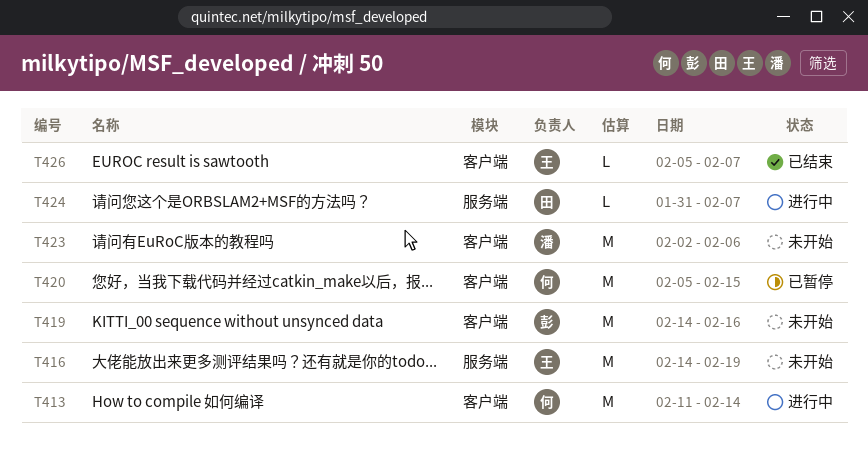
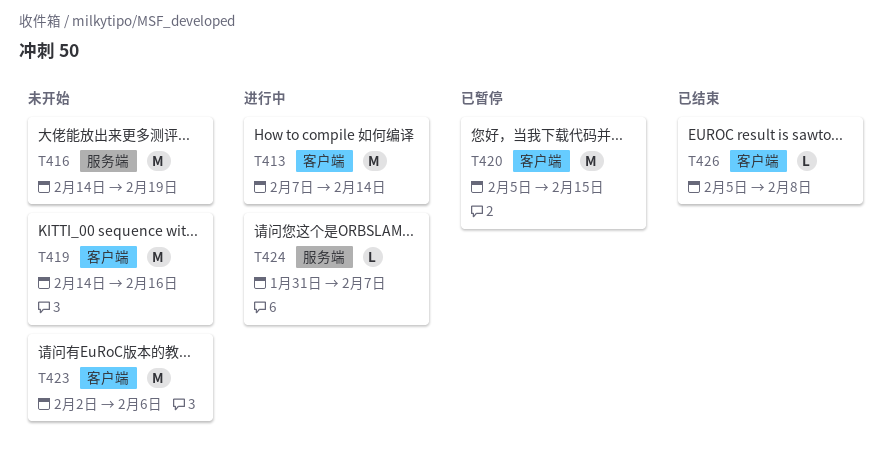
T413, start: Feb 11 -> Feb 7
T426, due: Feb 7 -> Feb 8

